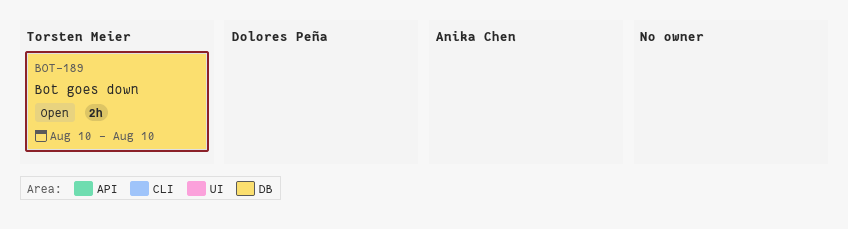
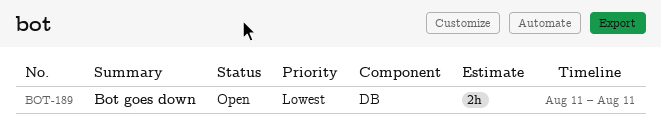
BOT-189, start: Aug 10 -> Aug 11
BOT-189, due: Aug 10 -> Aug 11

